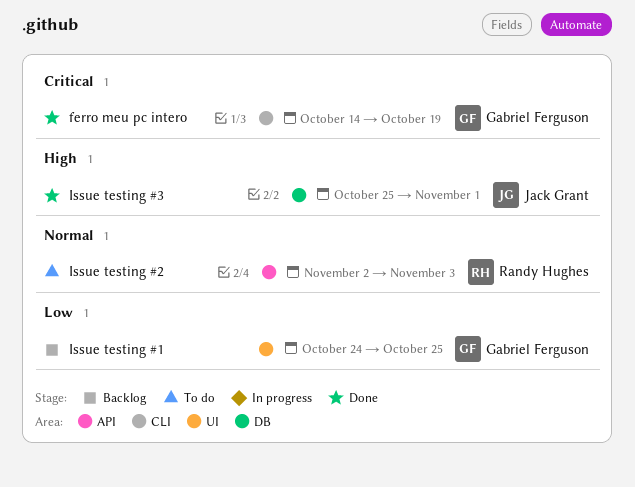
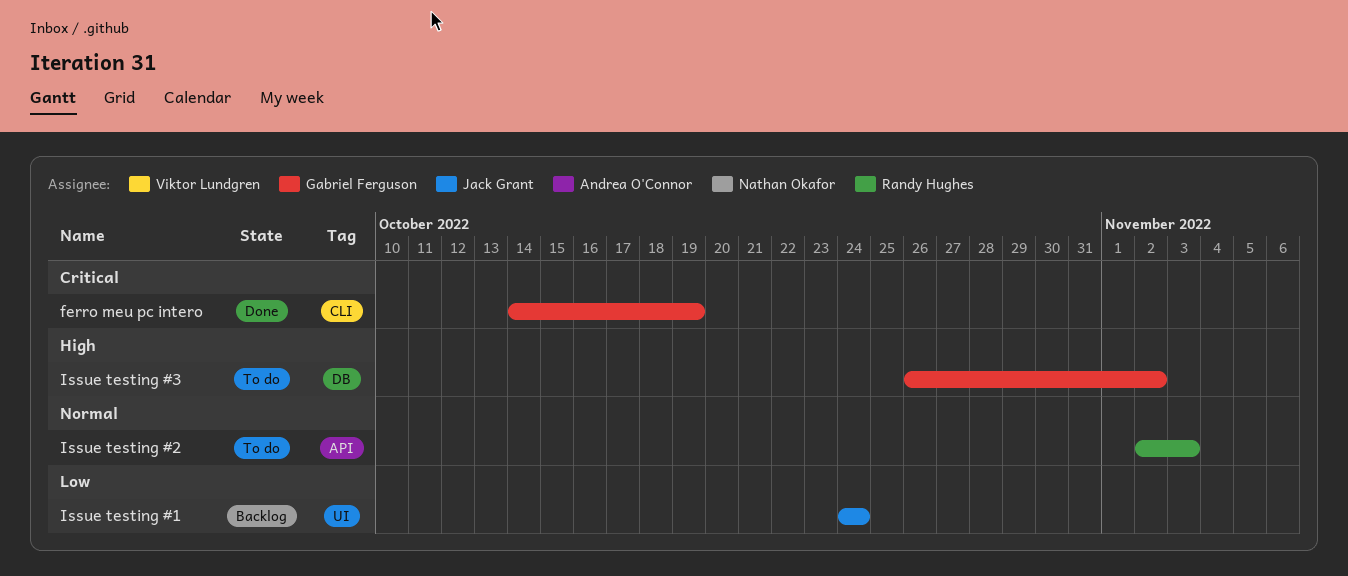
Issue testing #1, owner: Gabriel Ferguson -> Jack Grant
Issue testing #1, due: Oct 25 -> Oct 24
Issue testing #3, status: Done -> To do
Issue testing #3, owner: Jack Grant -> Gabriel Ferguson
Issue testing #3, start: Oct 25 -> Oct 26
Issue testing #3, due: Nov 1 -> Nov 2

